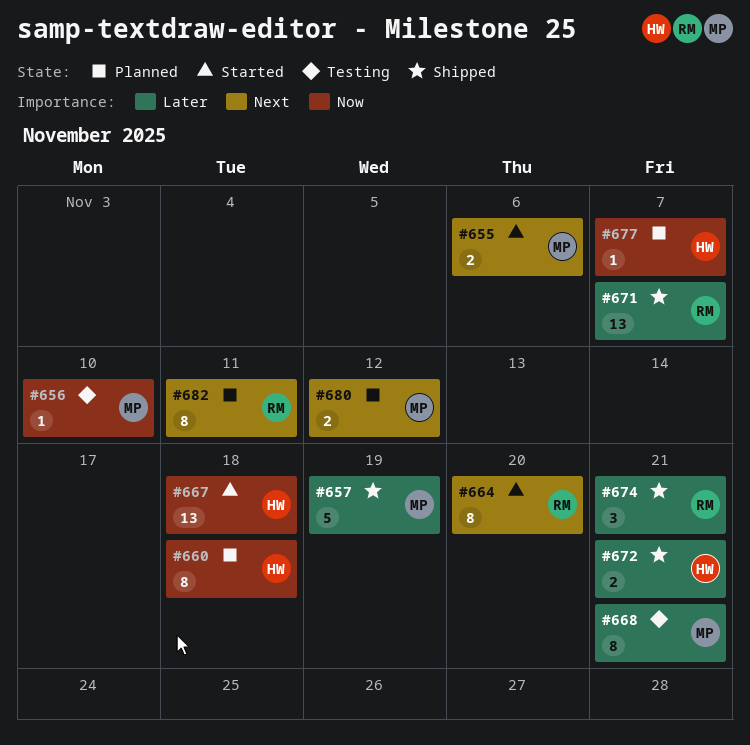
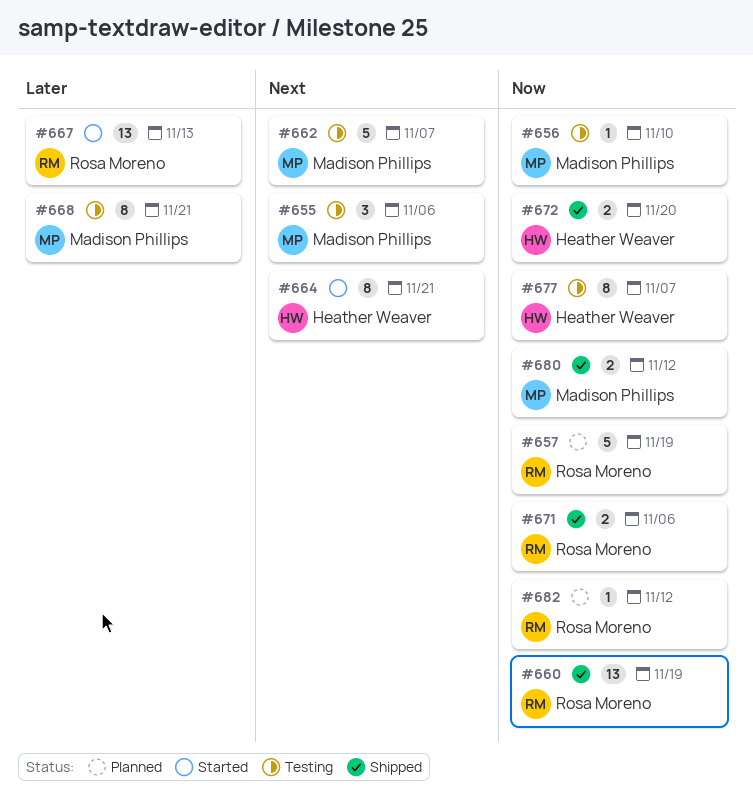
#655, status: Started -> Testing
#655, estimate: 2 -> 3
#657, status: Shipped -> Planned
#657, owner: Madison Phillips -> Rosa Moreno
#657, priority: Later -> Now
#660, status: Planned -> Shipped
#660, owner: Heather Weaver -> Rosa Moreno
#660, estimate: 8 -> 13
#660, due: Nov 18 -> Nov 19
#662: none -> present
#664, owner: Rosa Moreno -> Heather Weaver
#664, due: Nov 20 -> Nov 21
#667, owner: Heather Weaver -> Rosa Moreno
#667, priority: Now -> Later
#667, due: Nov 18 -> Nov 13
#671, priority: Later -> Now
#671, estimate: 13 -> 2
#671, due: Nov 7 -> Nov 6
#672, priority: Later -> Now
#672, due: Nov 21 -> Nov 20
#674: present -> none
#677, status: Planned -> Testing
#677, estimate: 1 -> 8
#680, status: Planned -> Shipped
#680, priority: Next -> Now
#682, priority: Next -> Now
#682, estimate: 8 -> 1
#682, due: Nov 11 -> Nov 12

